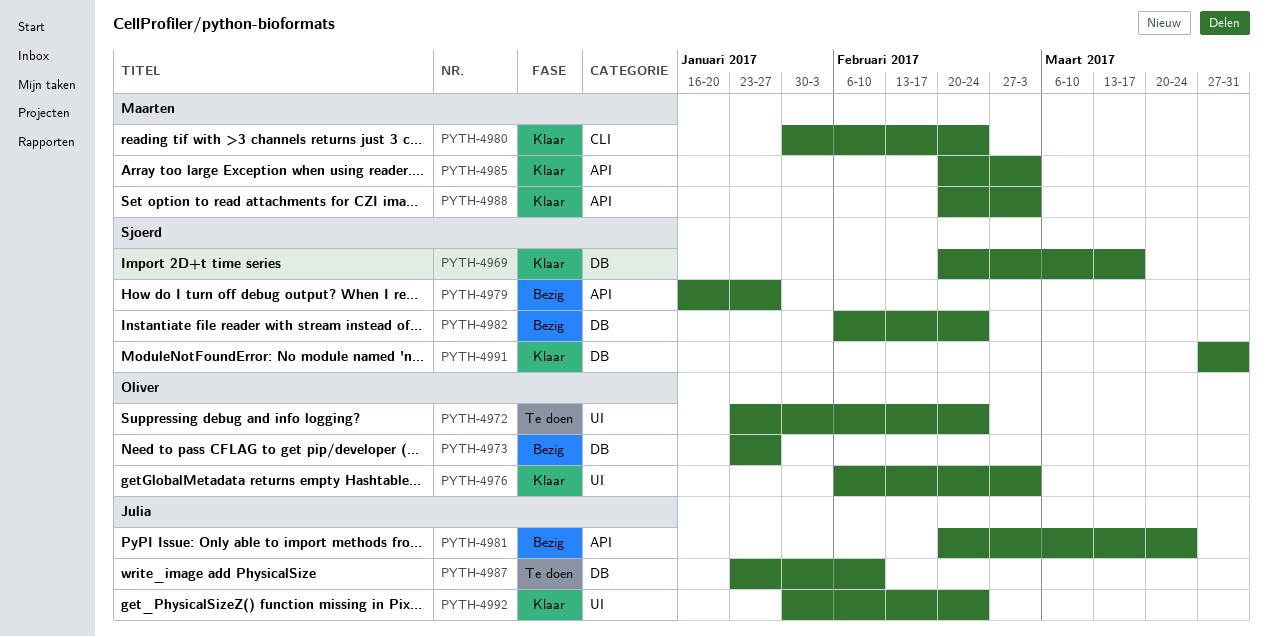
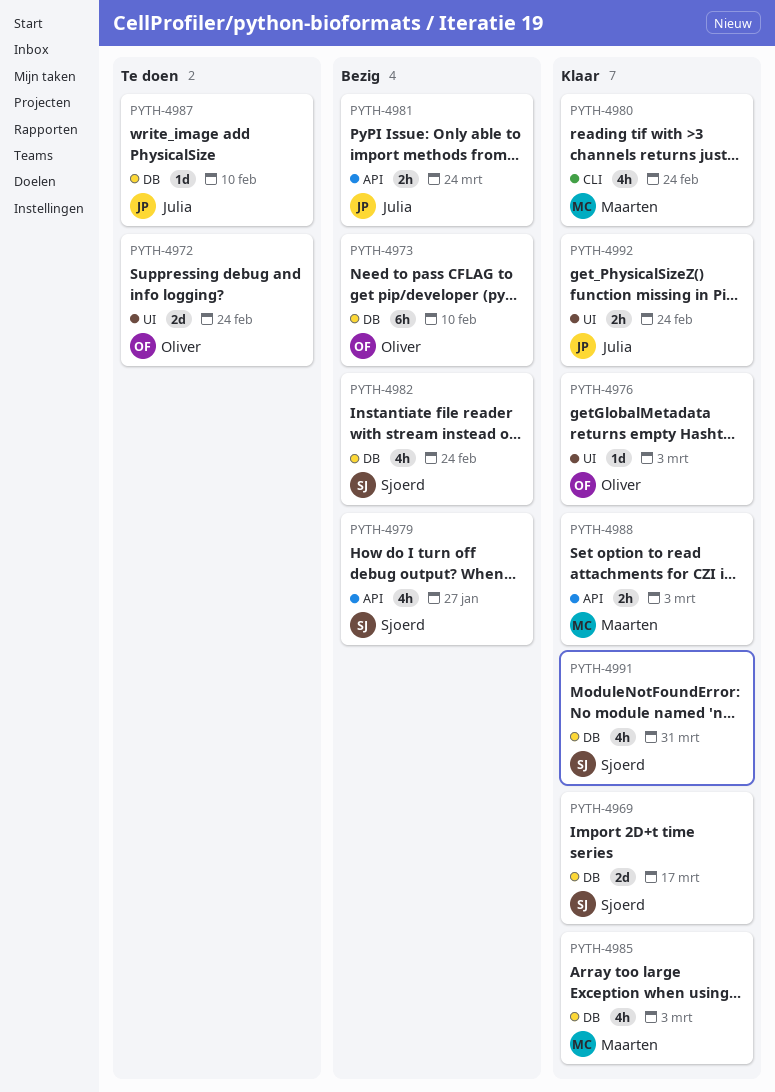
PYTH-4973, due: Jan 27 -> Feb 10
PYTH-4985, label: API -> DB

